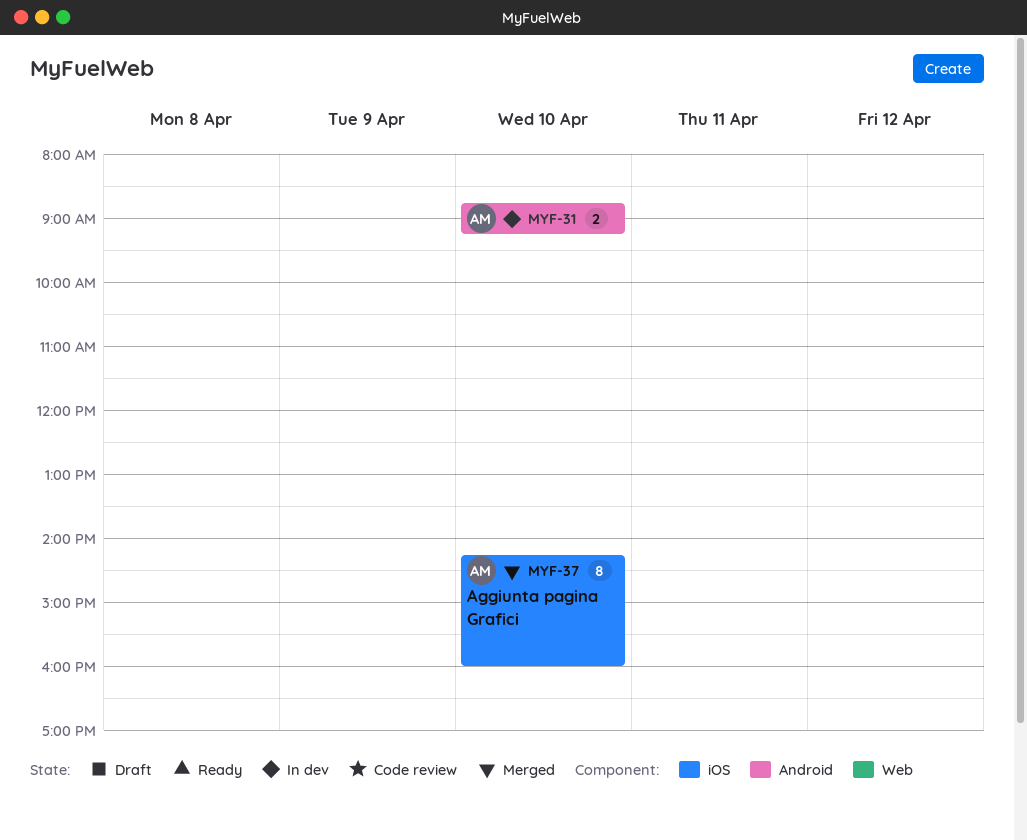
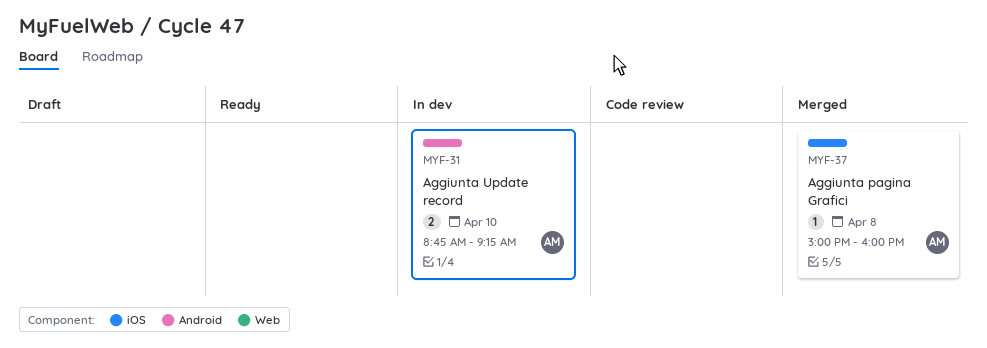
MYF-37, estimate: 8 -> 1
MYF-37, day: Apr 10 -> Apr 8
MYF-37, begins: 14:15 -> 15:00

